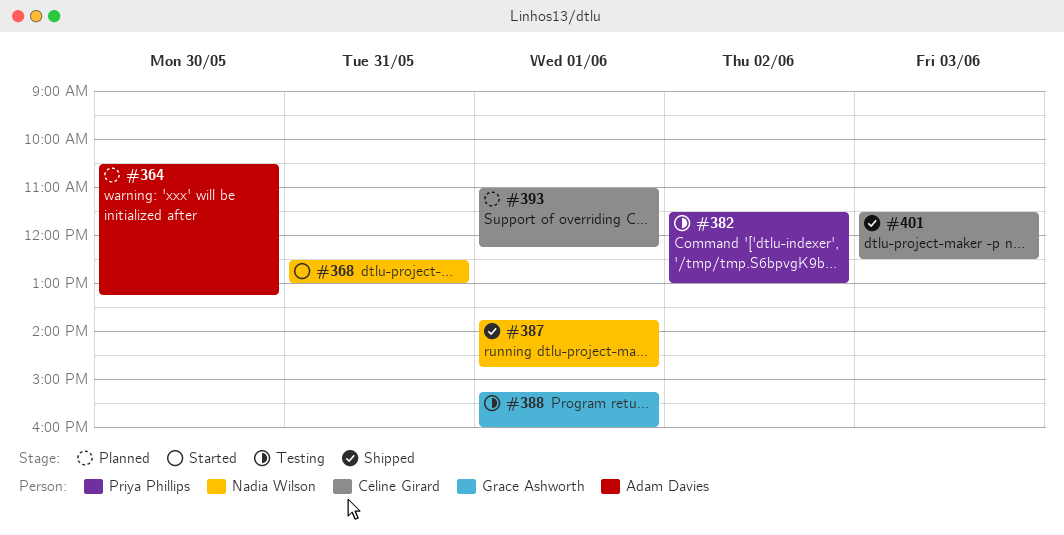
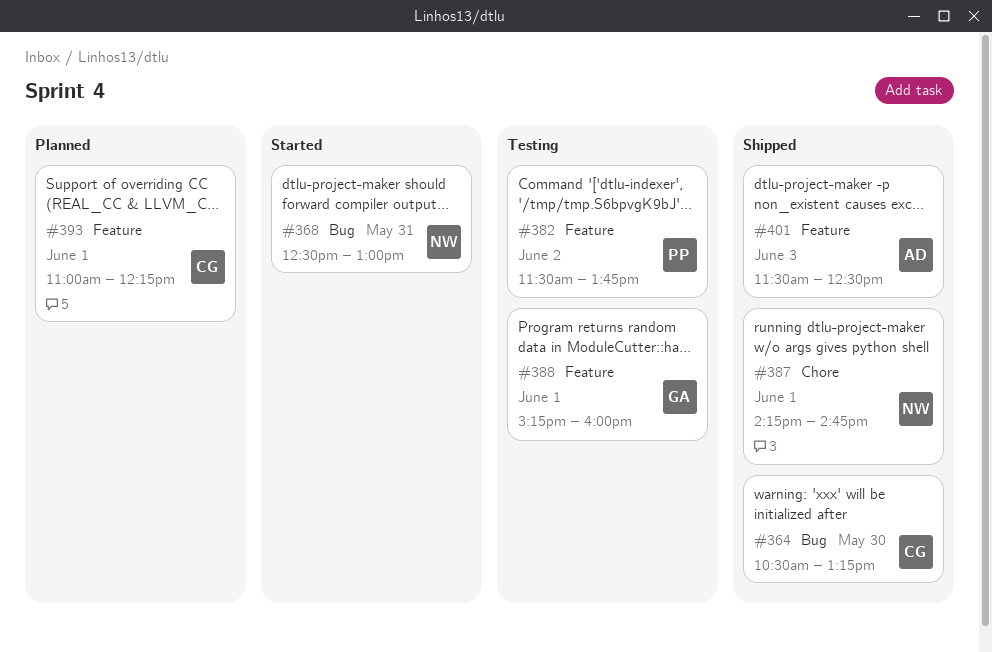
#364, status: Planned -> Shipped
#364, owner: Adam Davies -> Céline Girard
#382, ends: 13:00 -> 13:45
#387, begins: 13:45 -> 14:15
#401, owner: Céline Girard -> Adam Davies

